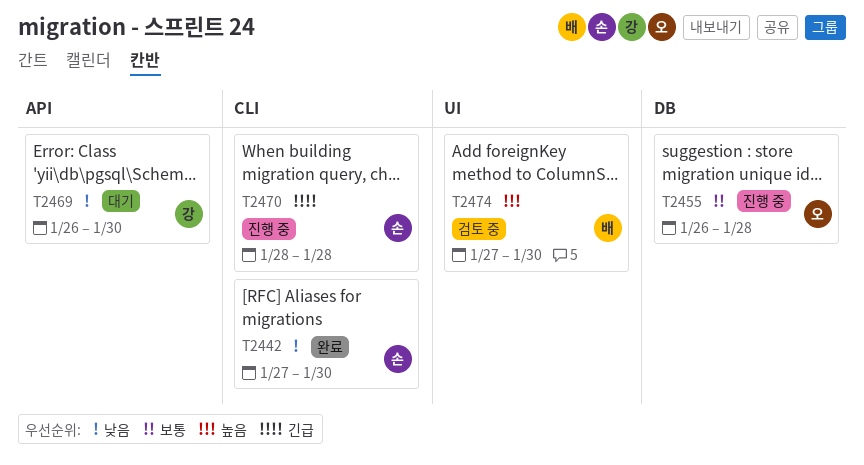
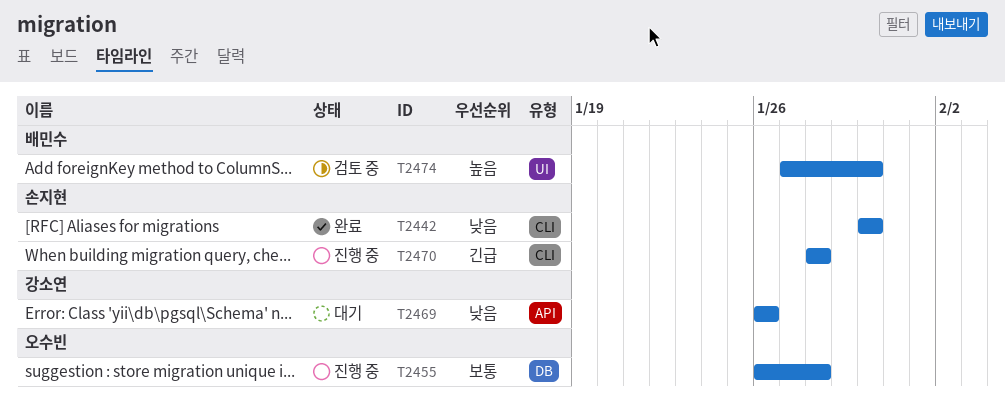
T2442, start: Jan 27 -> Jan 30
T2469, due: Jan 30 -> Jan 26

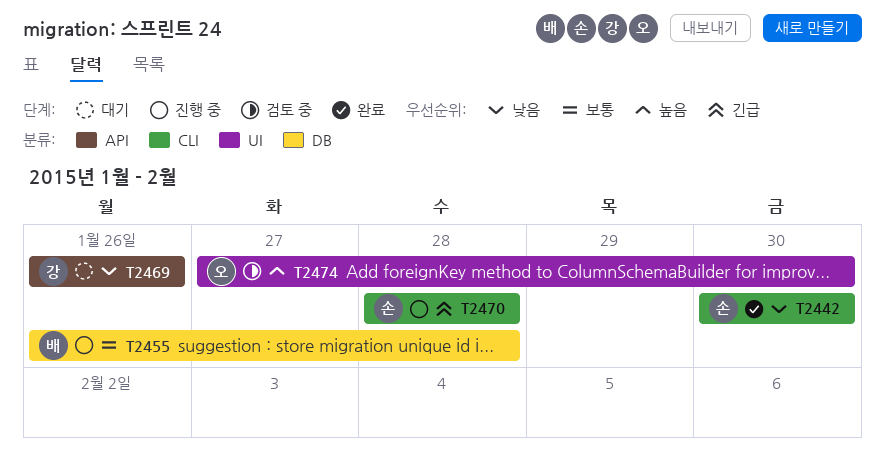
T2455, owner: 오수빈 -> 배민수
T2474, owner: 배민수 -> 오수빈

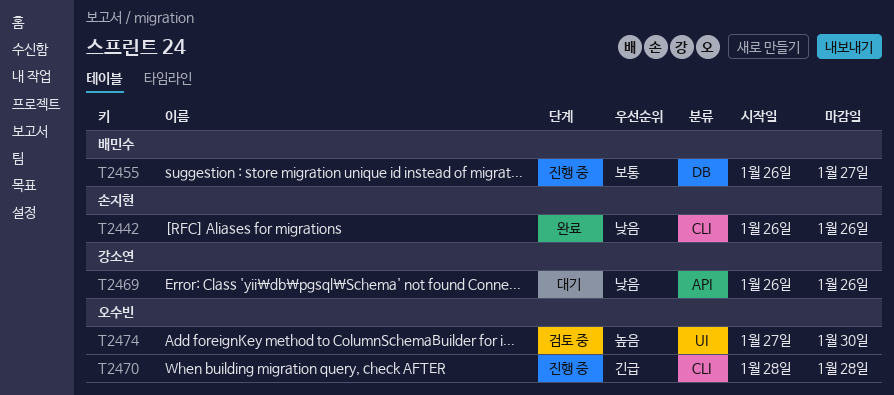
T2442, start: Jan 30 -> Jan 26
T2442, due: Jan 30 -> Jan 26
T2455, due: Jan 28 -> Jan 27
T2470, owner: 손지현 -> 오수빈

